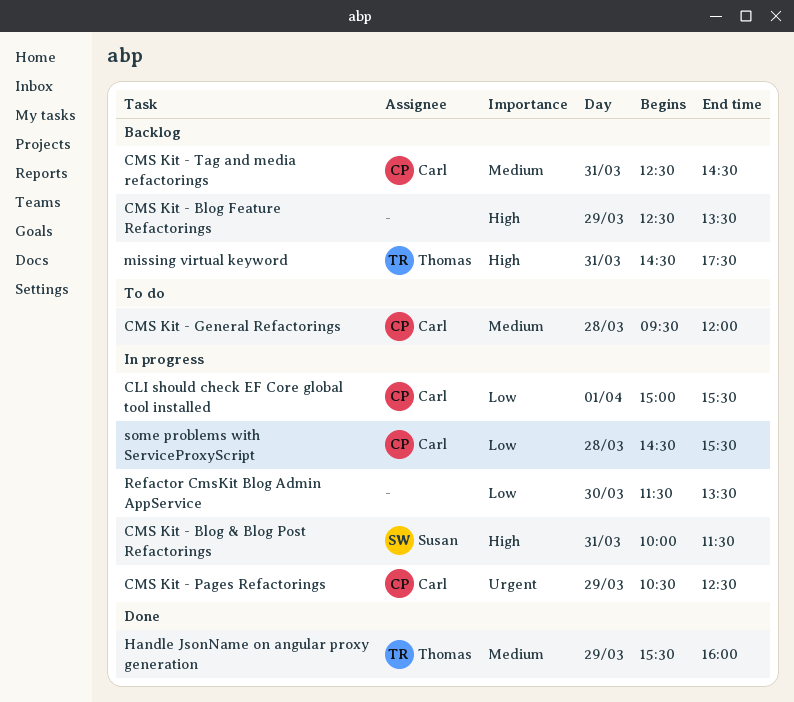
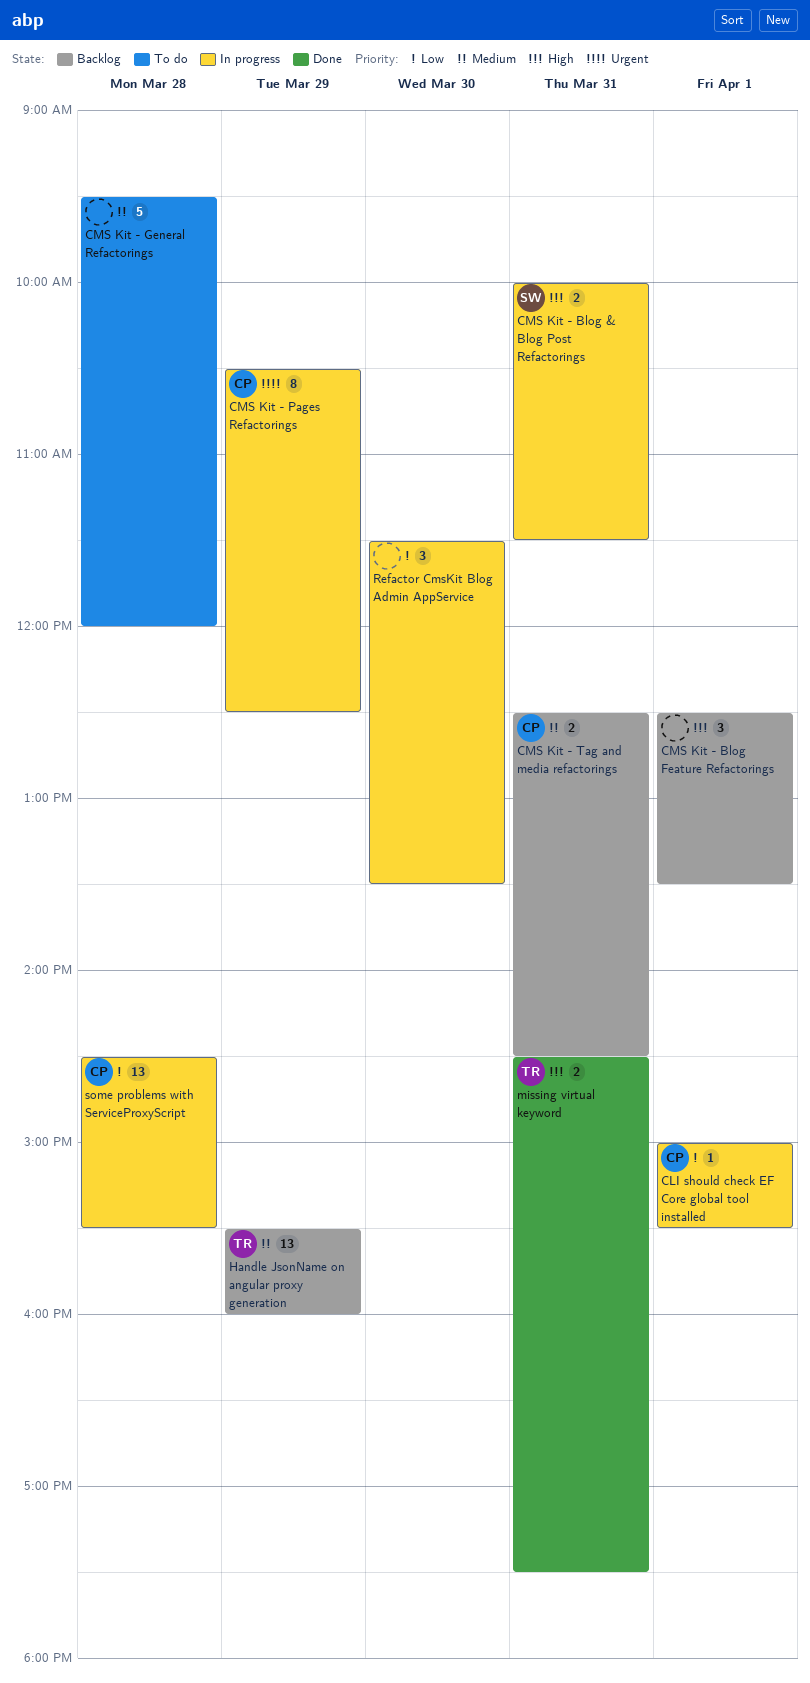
CMS Kit - Blog Feature Refactorings, day: Mar 29 -> Apr 1
CMS Kit - General Refactorings, owner: Carl -> none
Handle JsonName on angular proxy generation, status: Done -> Backlog
missing virtual keyword, status: Backlog -> Done

